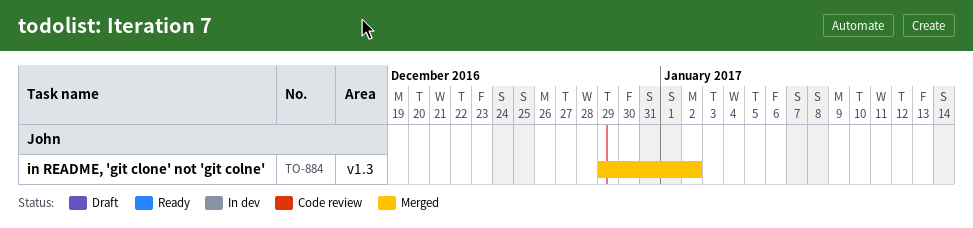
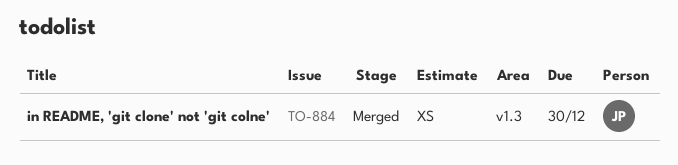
TO-884, due: Jan 2 -> Dec 30

